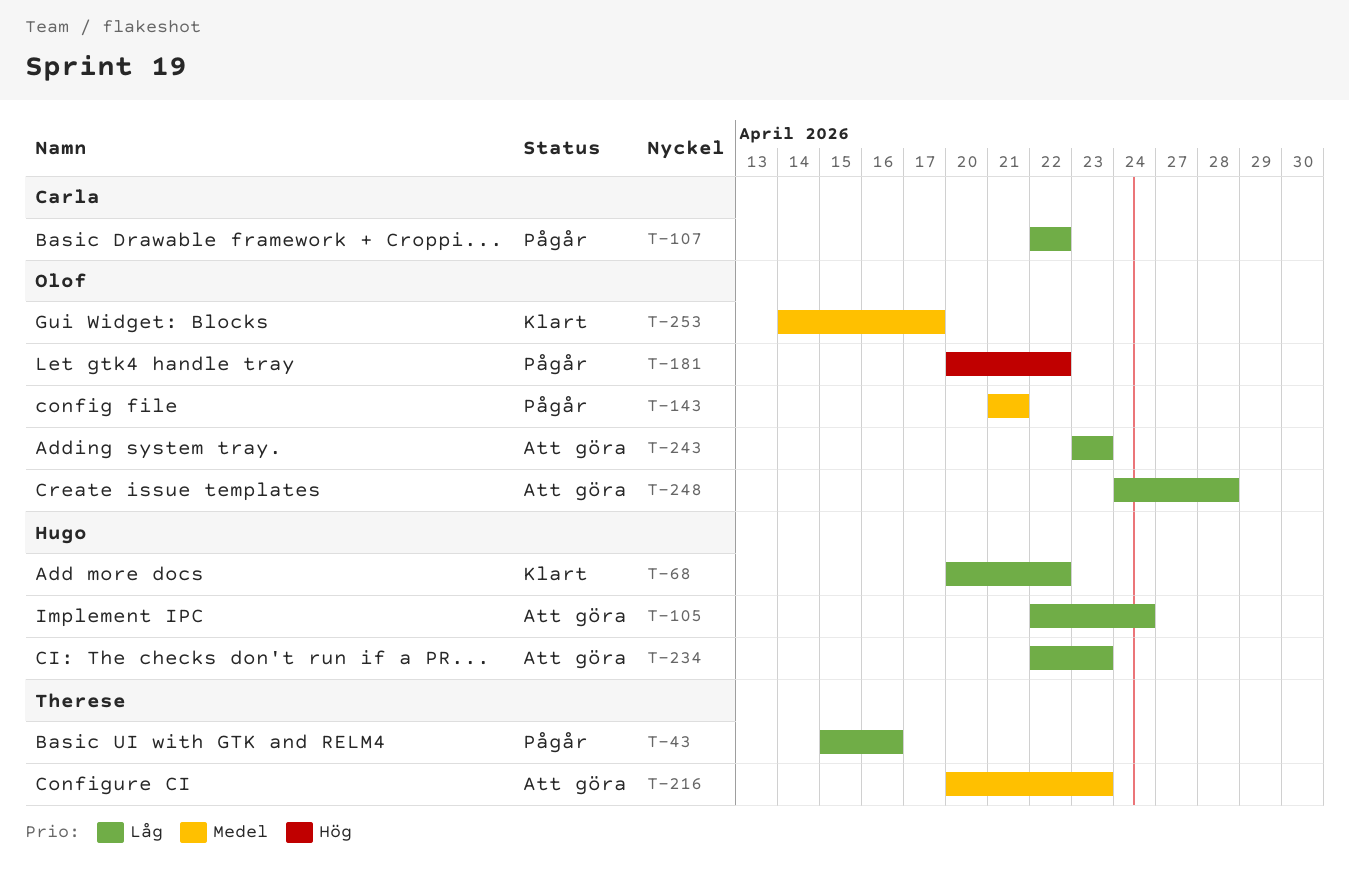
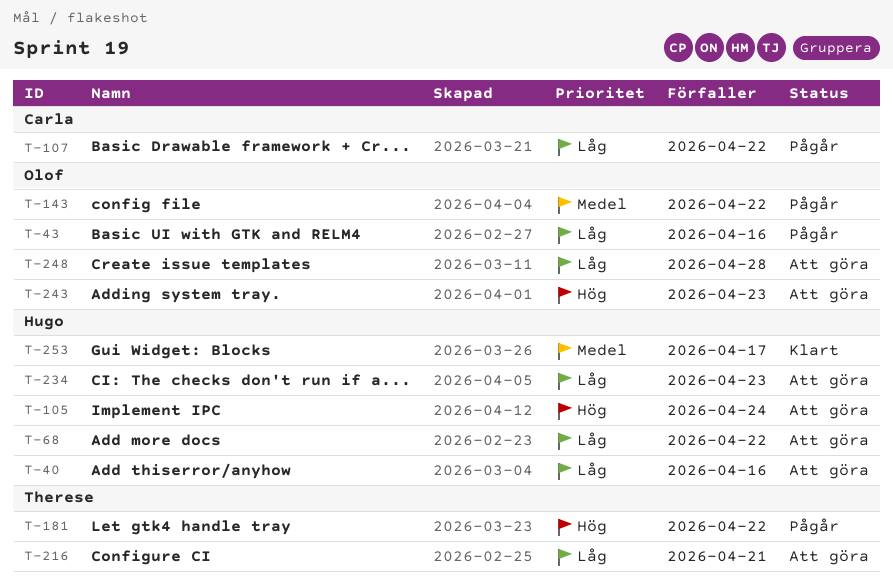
T-40: none -> present
T-43, owner: Therese -> Olof
T-68, status: Klart -> Att göra
T-105, priority: Låg -> Hög
T-143, due: Apr 21 -> Apr 22
T-181, owner: Olof -> Therese
T-216, priority: Medel -> Låg
T-216, due: Apr 23 -> Apr 21
T-243, priority: Låg -> Hög
T-253, owner: Olof -> Hugo

